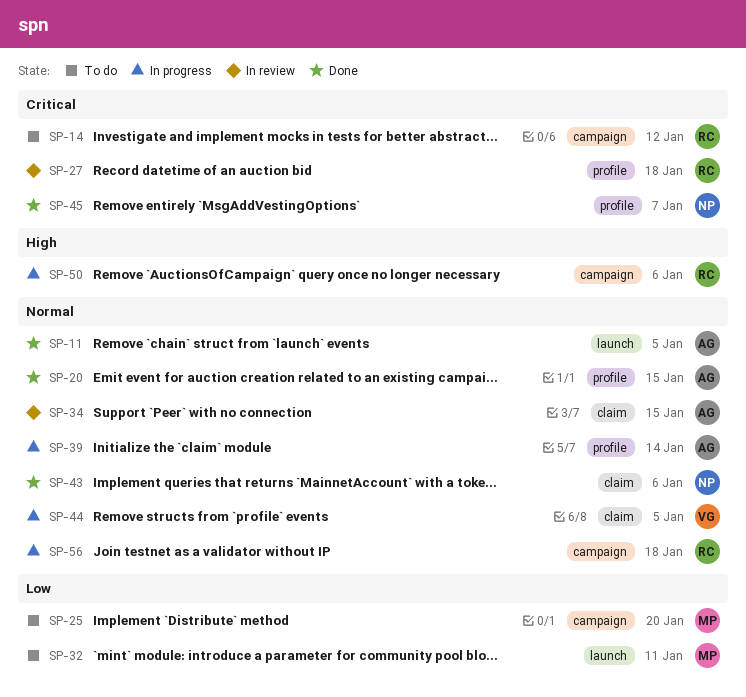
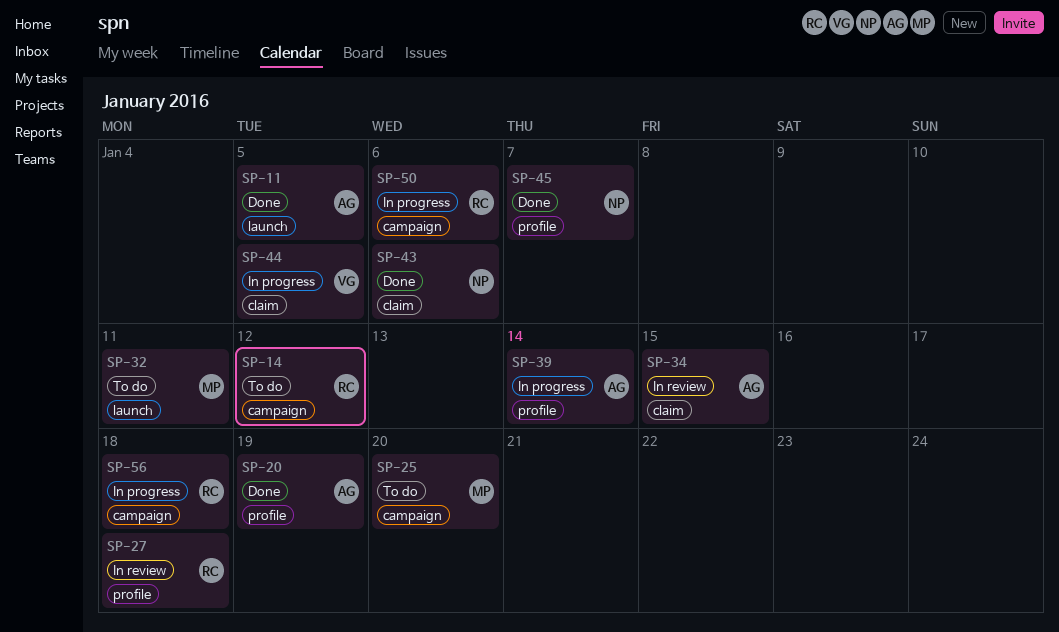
SP-20, due: Jan 15 -> Jan 19

